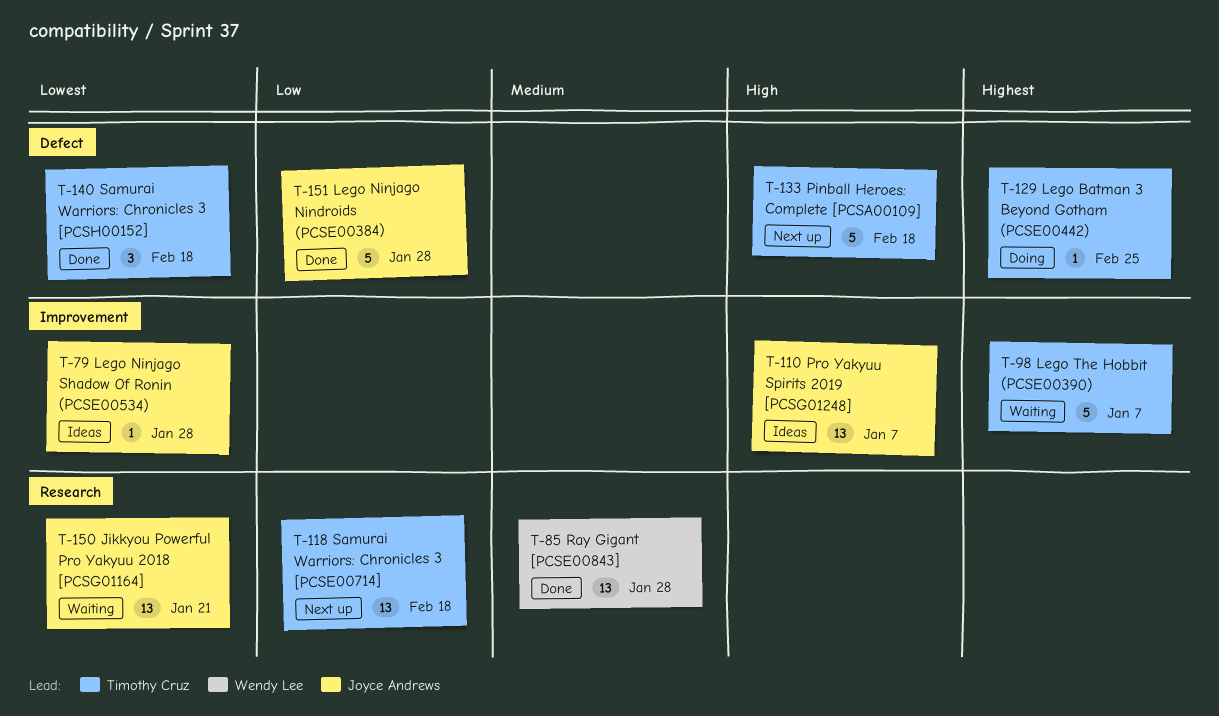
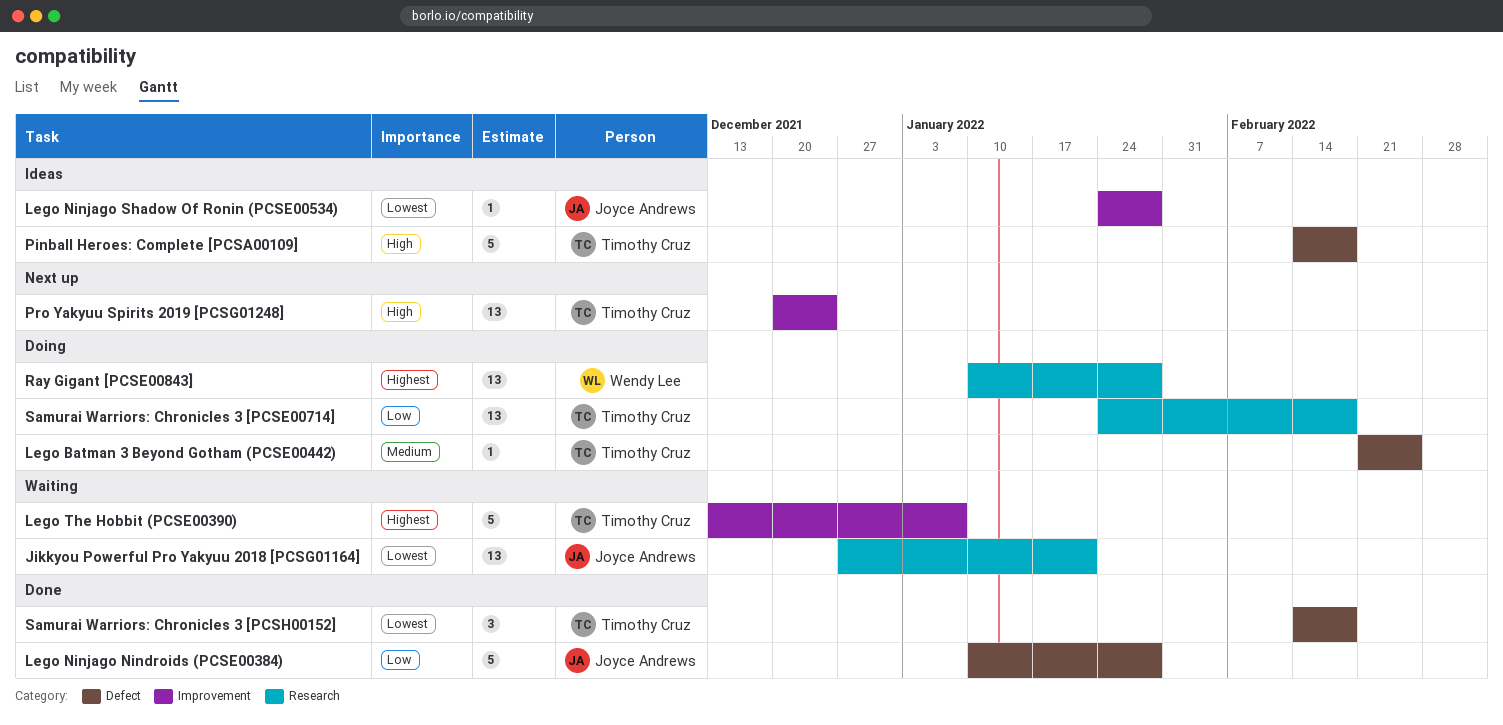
Lego Batman 3 Beyond Gotham (PCSE00442), priority: Highest -> Medium
Pinball Heroes: Complete [PCSA00109], status: Next up -> Ideas
Pro Yakyuu Spirits 2019 [PCSG01248], status: Ideas -> Next up
Pro Yakyuu Spirits 2019 [PCSG01248], owner: Joyce Andrews -> Timothy Cruz
Pro Yakyuu Spirits 2019 [PCSG01248], due: Jan 7 -> Dec 24
Ray Gigant [PCSE00843], status: Done -> Doing
Ray Gigant [PCSE00843], priority: Medium -> Highest
Samurai Warriors: Chronicles 3 [PCSE00714], status: Next up -> Doing

